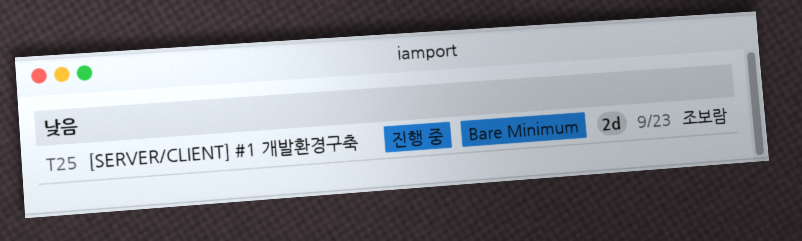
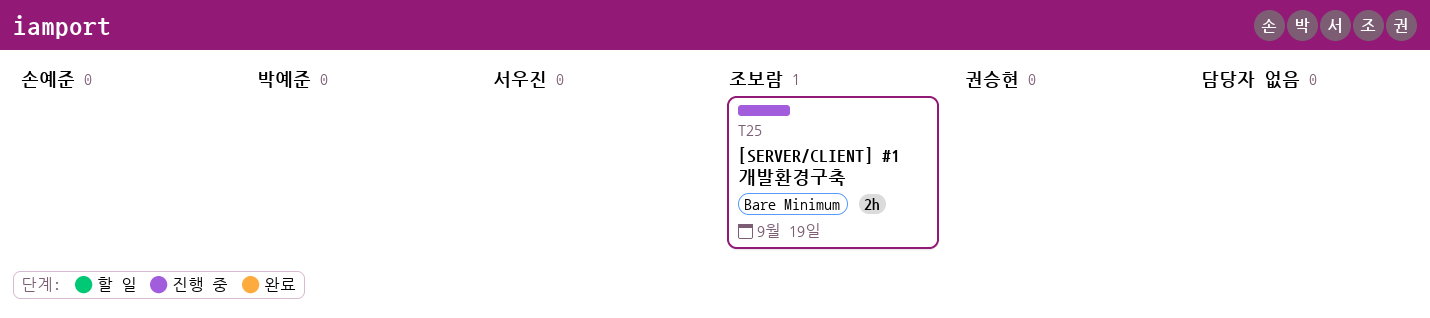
T25, estimate: 2d -> 2h
T25, due: Sep 23 -> Sep 19

